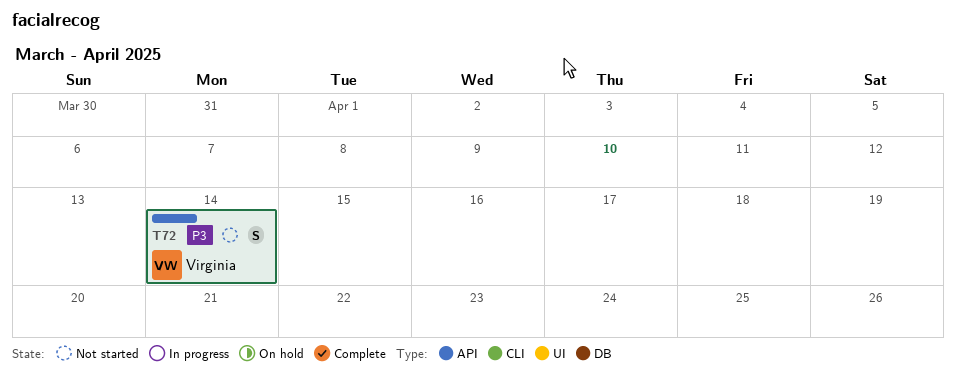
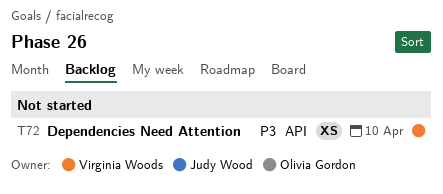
T72, estimate: S -> XS
T72, due: Apr 14 -> Apr 10

